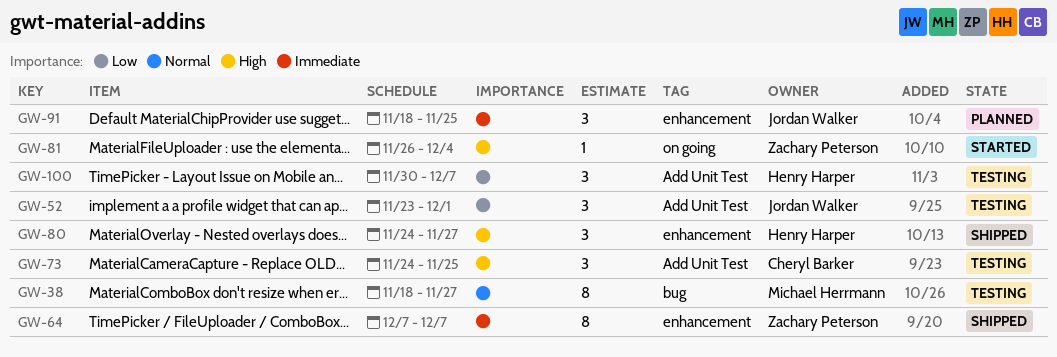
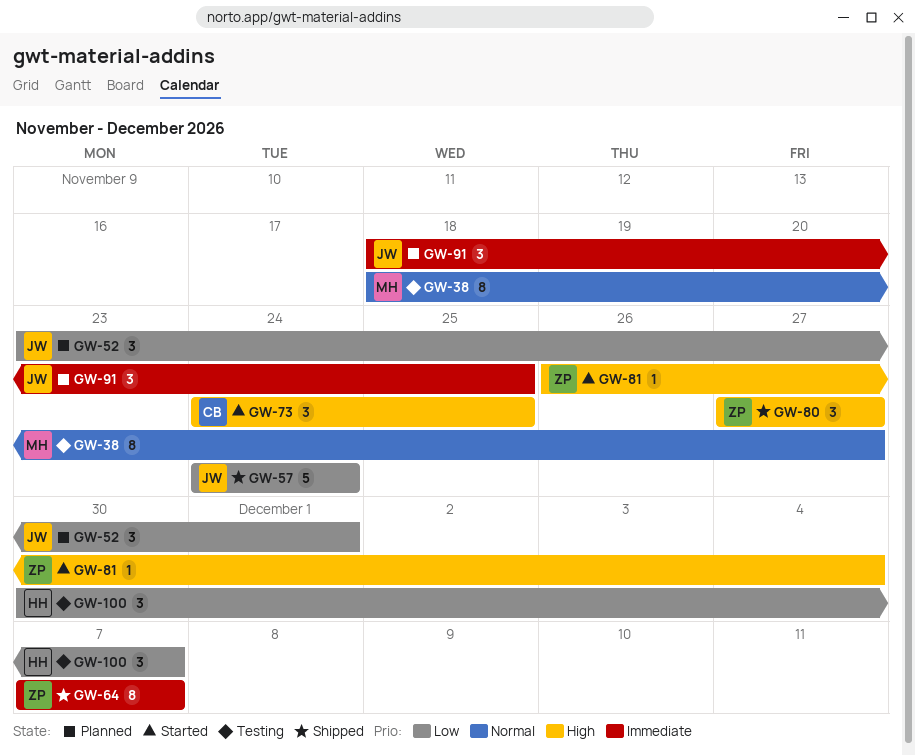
GW-52, status: Testing -> Planned
GW-57: none -> present
GW-73, status: Testing -> Started
GW-80, owner: Henry Harper -> Zachary Peterson
GW-80, start: Nov 24 -> Nov 27

